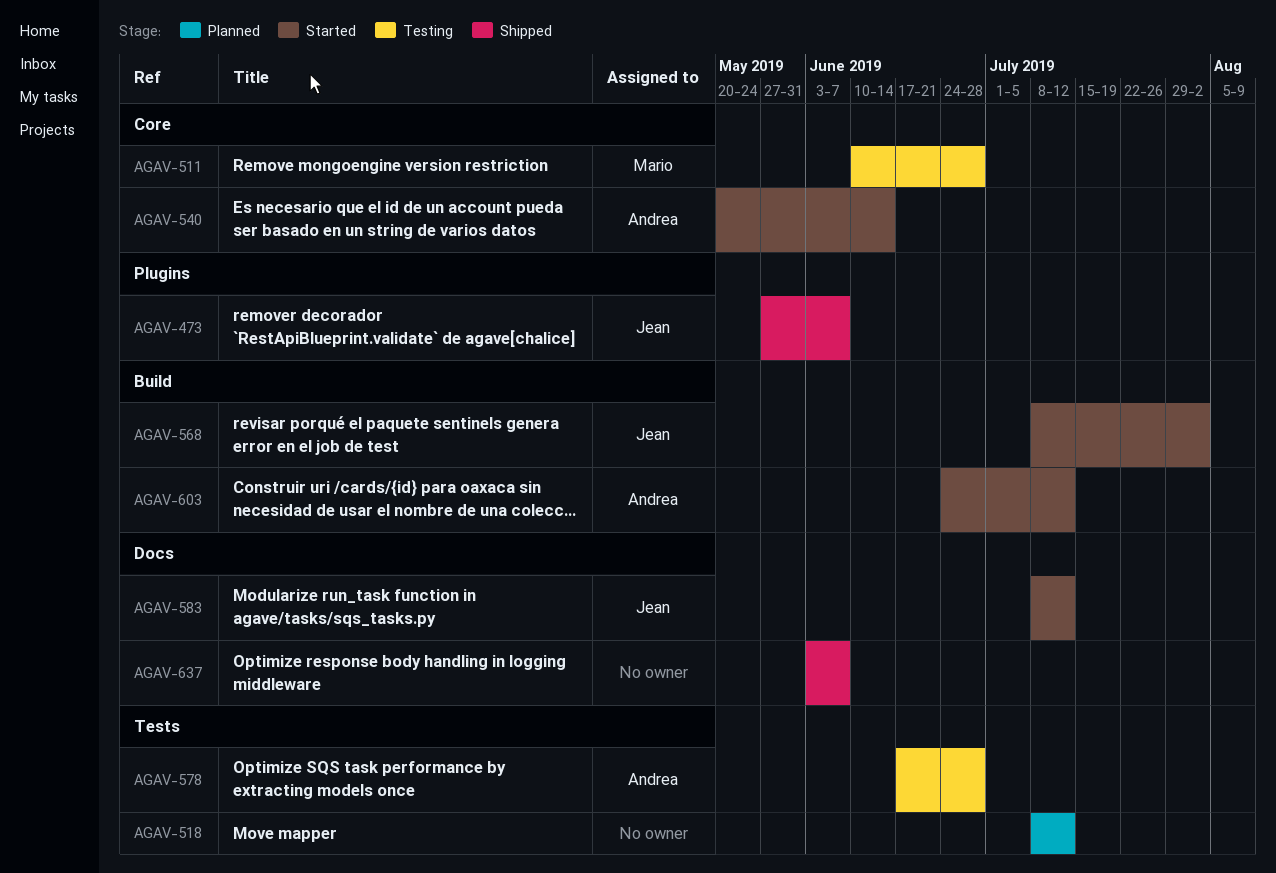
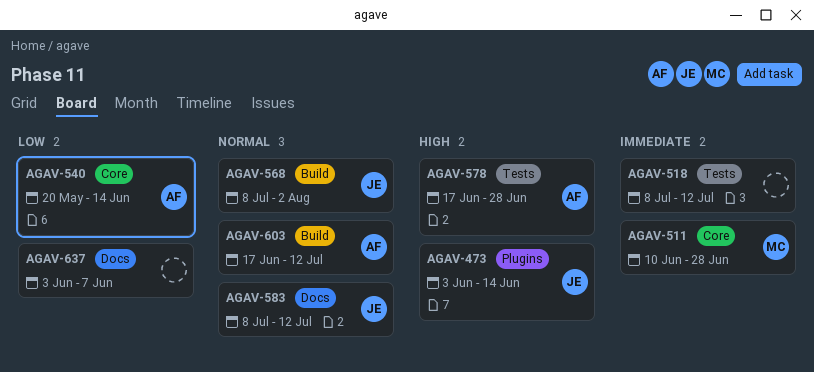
AGAV-473, start: May 27 -> Jun 3
AGAV-473, due: Jun 7 -> Jun 14
AGAV-603, start: Jun 24 -> Jun 17

